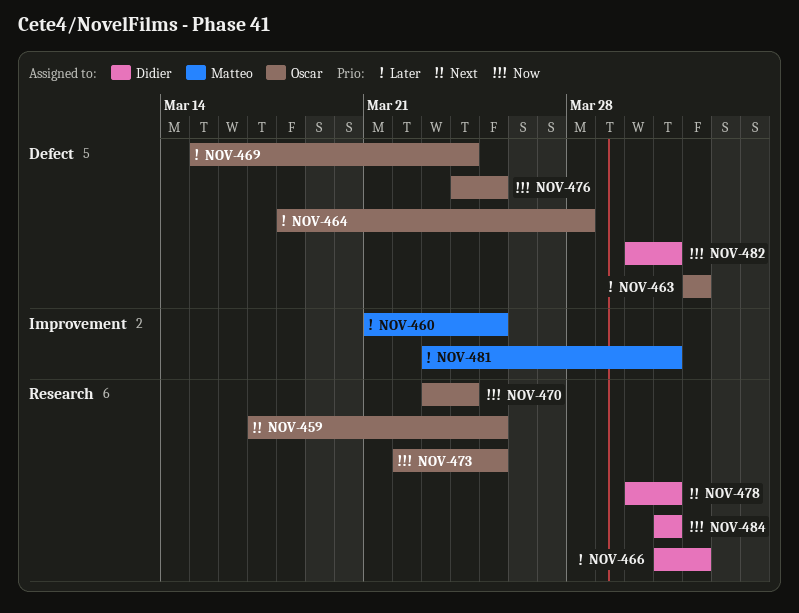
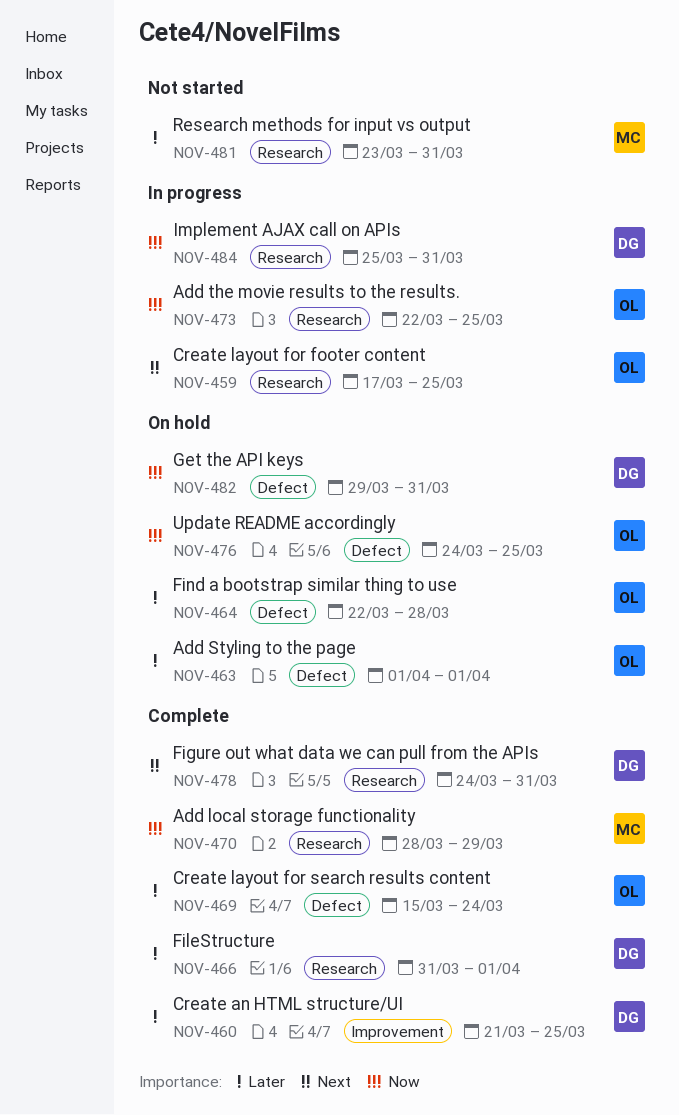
NOV-460, owner: Matteo -> Didier
NOV-464, start: Mar 18 -> Mar 22
NOV-470, owner: Oscar -> Matteo
NOV-470, start: Mar 23 -> Mar 28
NOV-470, due: Mar 24 -> Mar 29
NOV-478, start: Mar 30 -> Mar 24
NOV-481, label: Improvement -> Research
NOV-482, start: Mar 30 -> Mar 29
NOV-484, start: Mar 31 -> Mar 25

